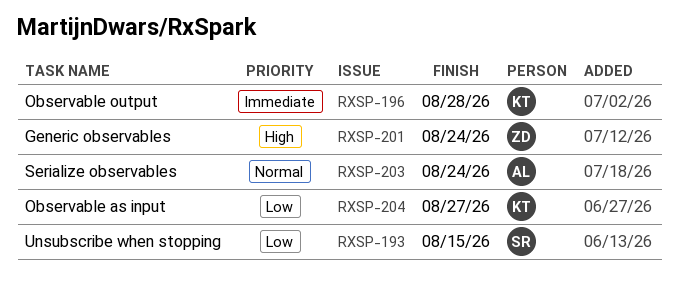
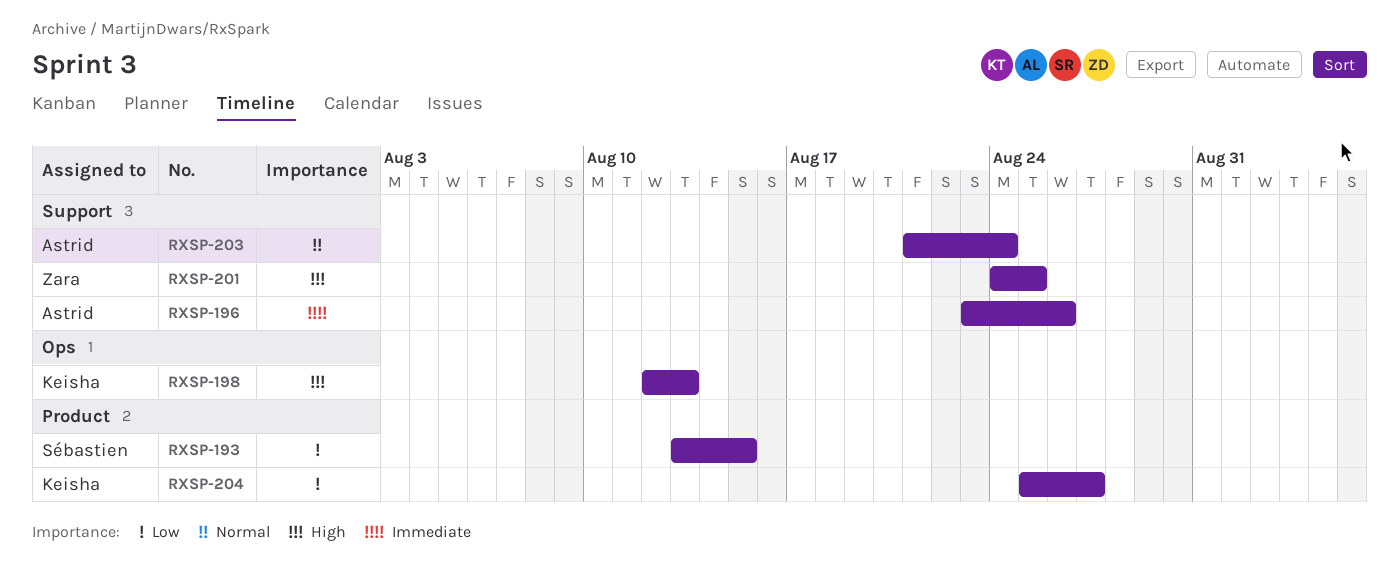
RXSP-196, owner: Keisha -> Astrid
RXSP-196, due: Aug 28 -> Aug 26
RXSP-198: none -> present
RXSP-201, due: Aug 24 -> Aug 25

